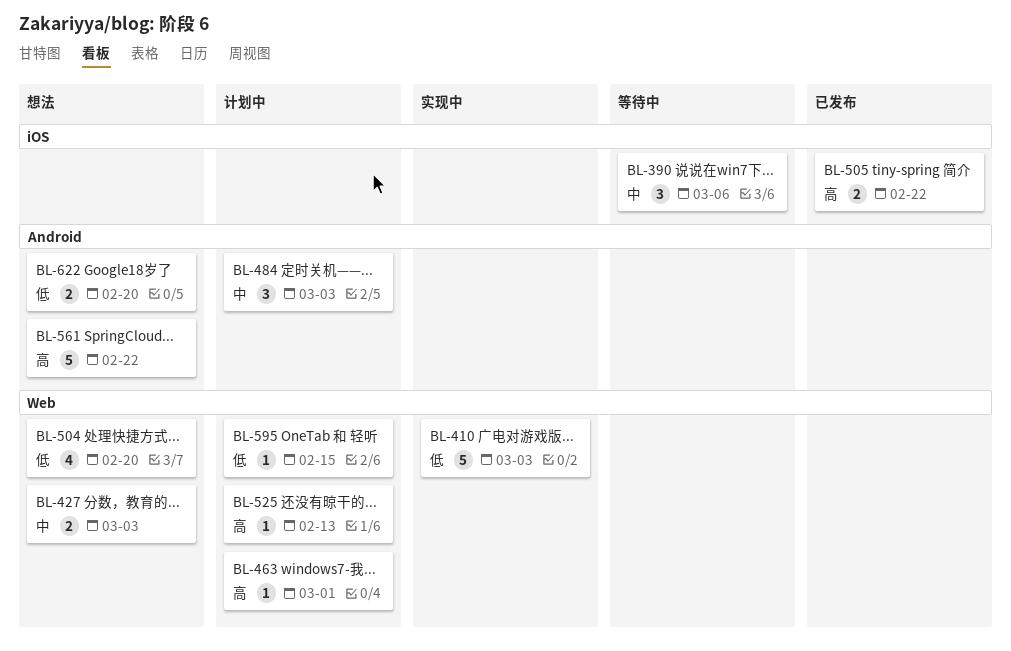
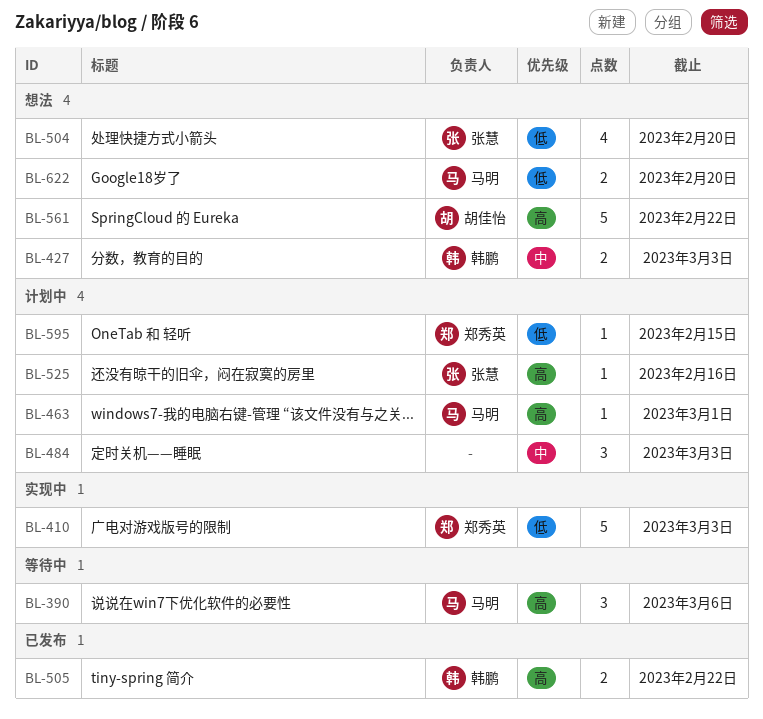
BL-390, priority: 中 -> 高
BL-525, due: Feb 13 -> Feb 16

